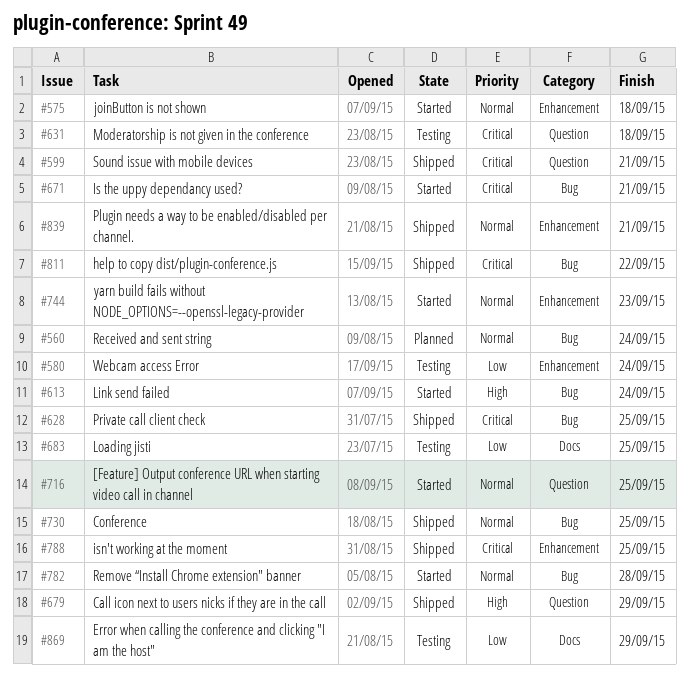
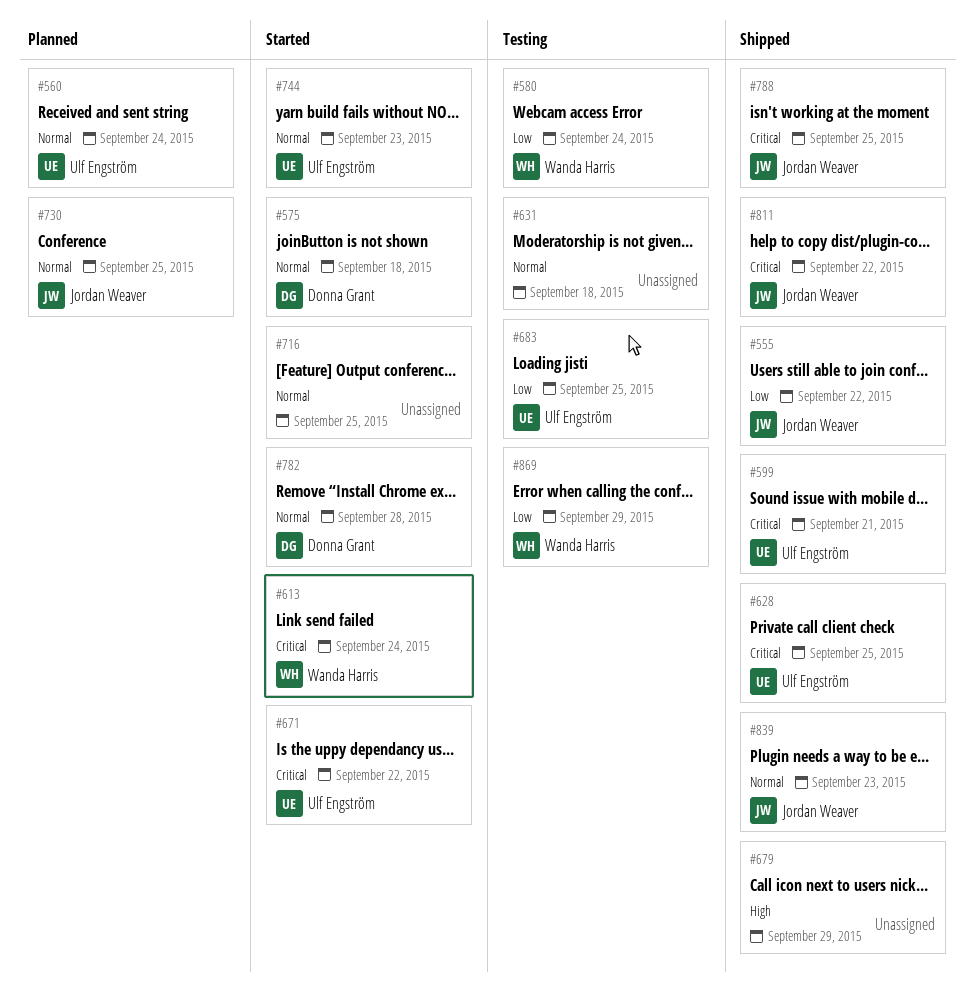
#555: none -> present
#613, priority: High -> Critical
#631, priority: Critical -> Normal
#671, due: Sep 21 -> Sep 22
#730, status: Shipped -> Planned
#839, due: Sep 21 -> Sep 23

